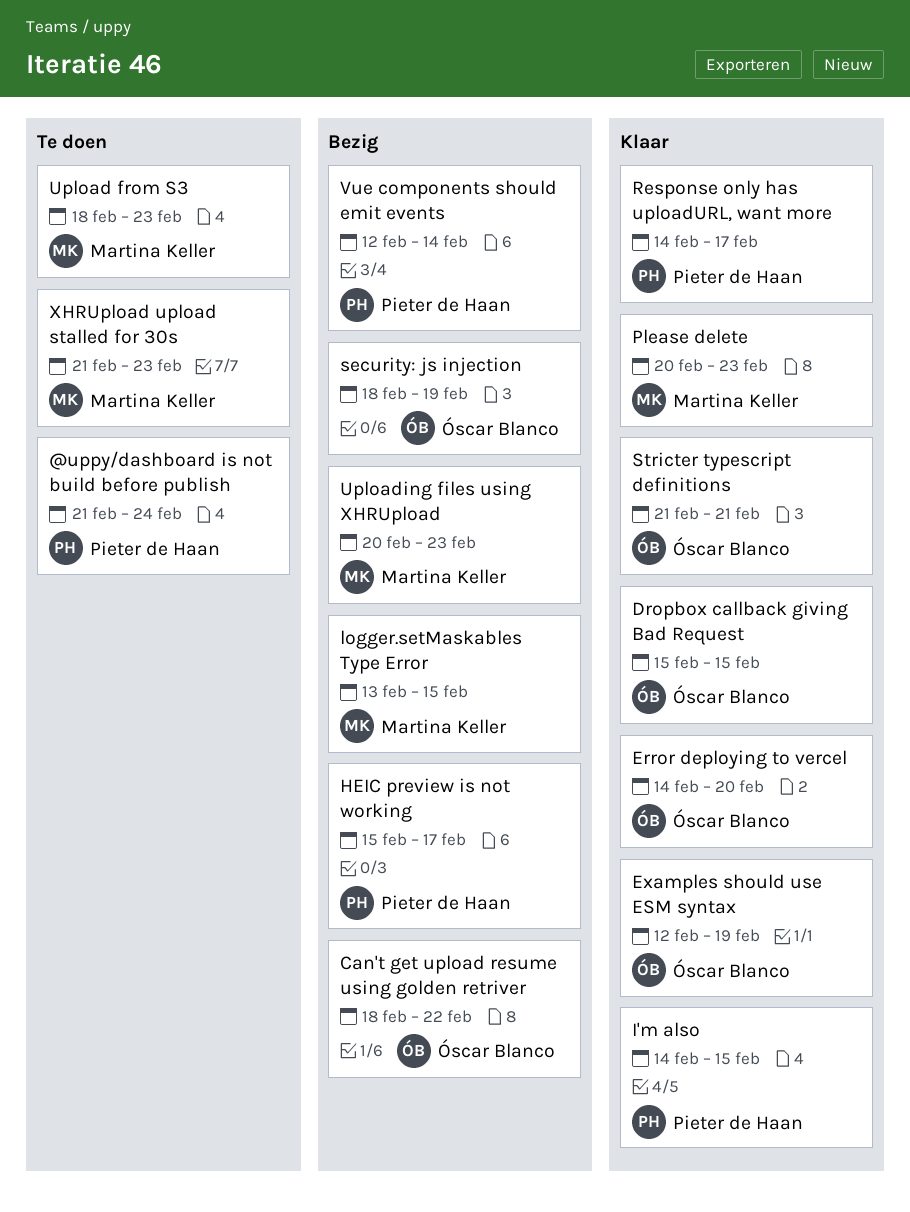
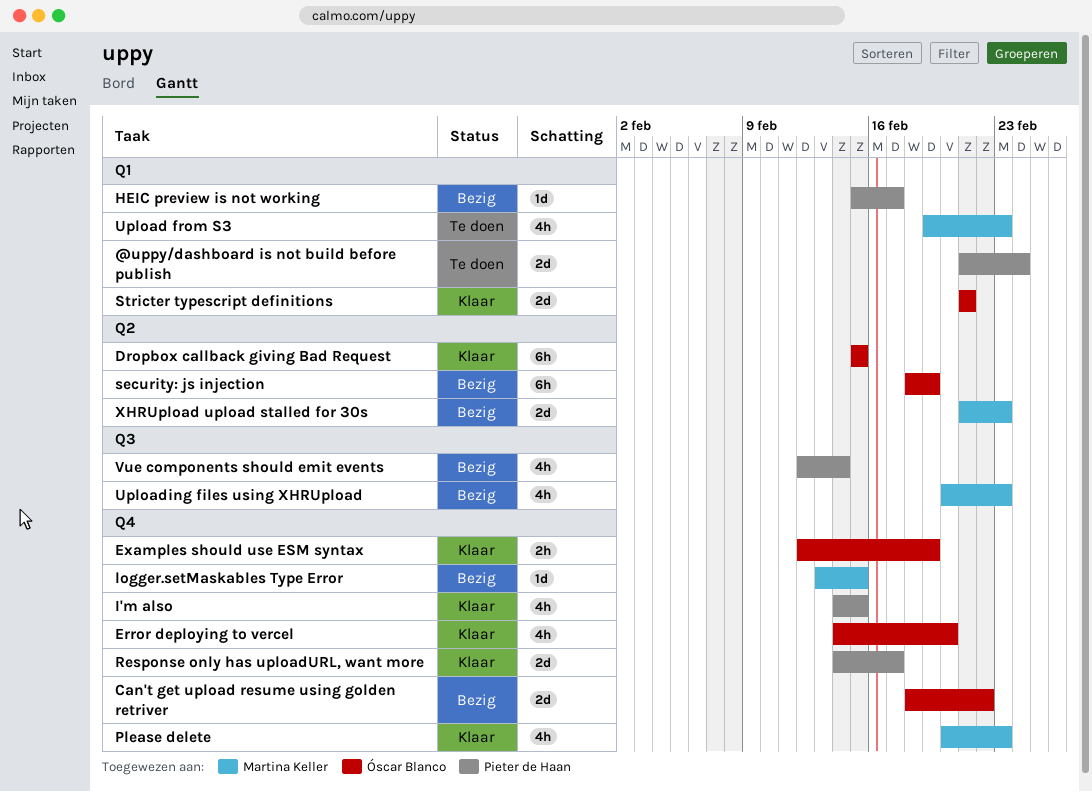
Upload from S3, start: Feb 18 -> Feb 19
XHRUpload upload stalled for 30s, status: Te doen -> Bezig

